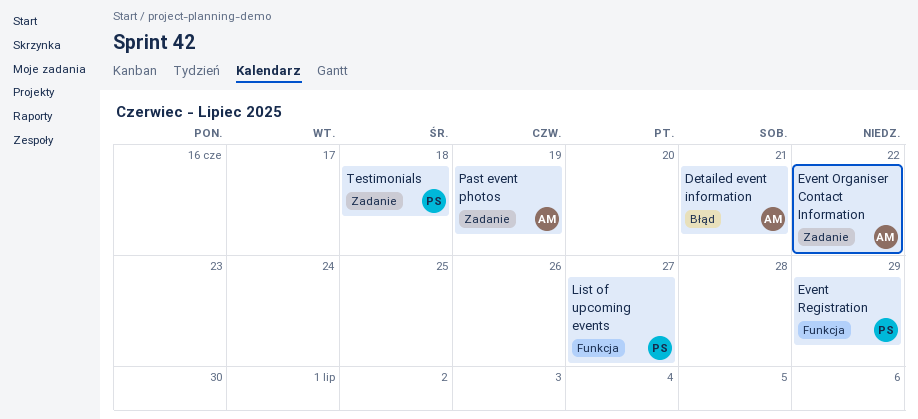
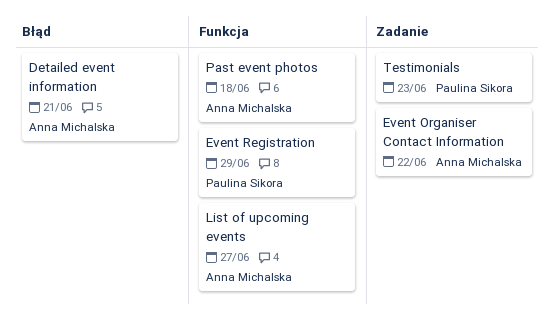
List of upcoming events, owner: Paulina Sikora -> Anna Michalska
Past event photos, label: Zadanie -> Funkcja
Past event photos, due: Jun 19 -> Jun 18
Testimonials, due: Jun 18 -> Jun 23

